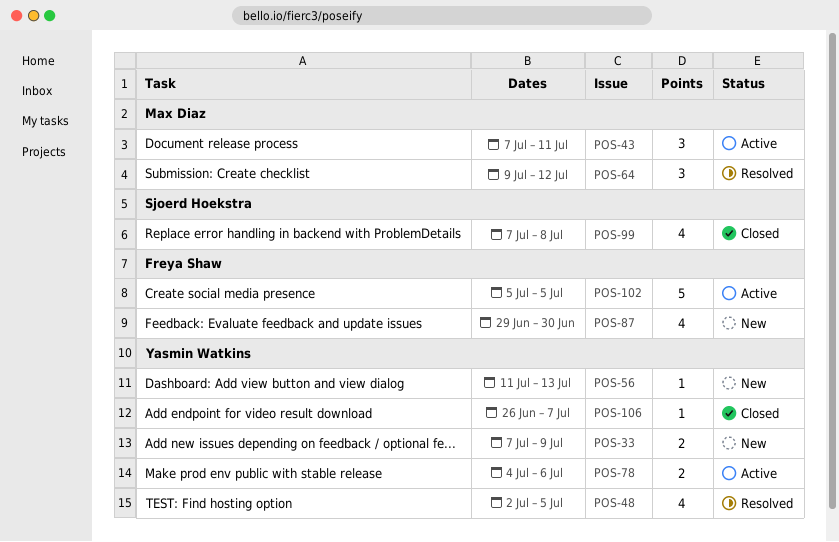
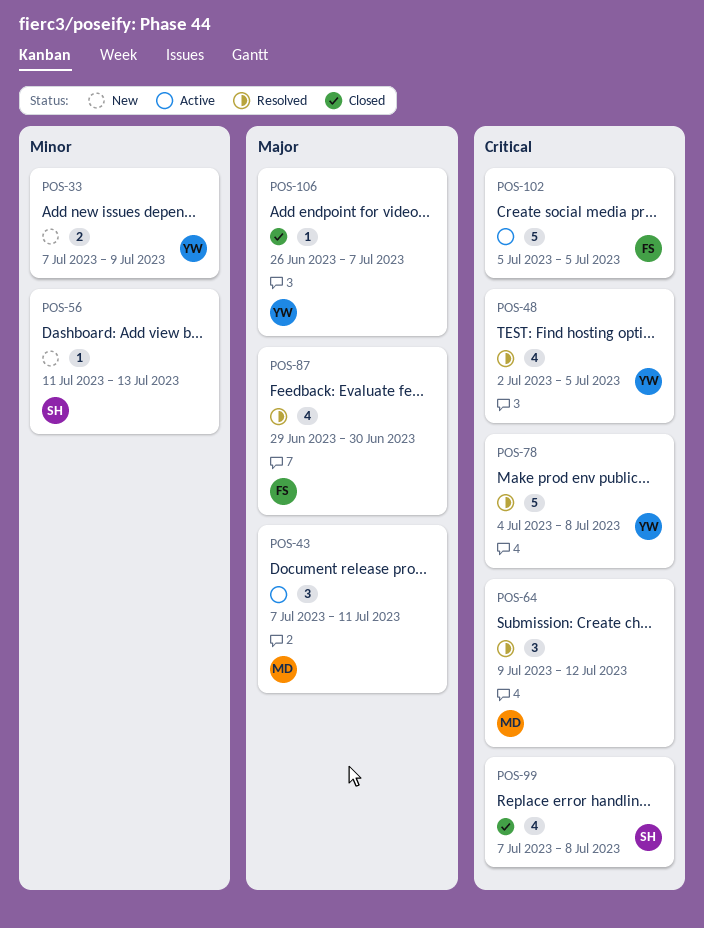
POS-56, owner: Yasmin Watkins -> Sjoerd Hoekstra
POS-78, status: Active -> Resolved
POS-78, estimate: 2 -> 5
POS-78, due: Jul 6 -> Jul 8
POS-87, status: New -> Resolved

